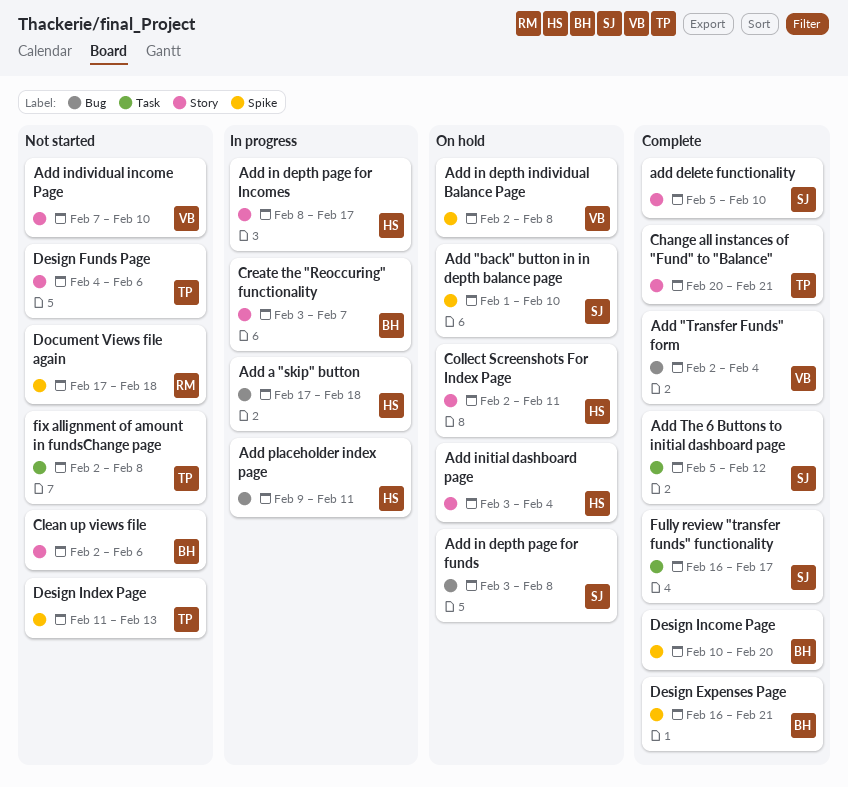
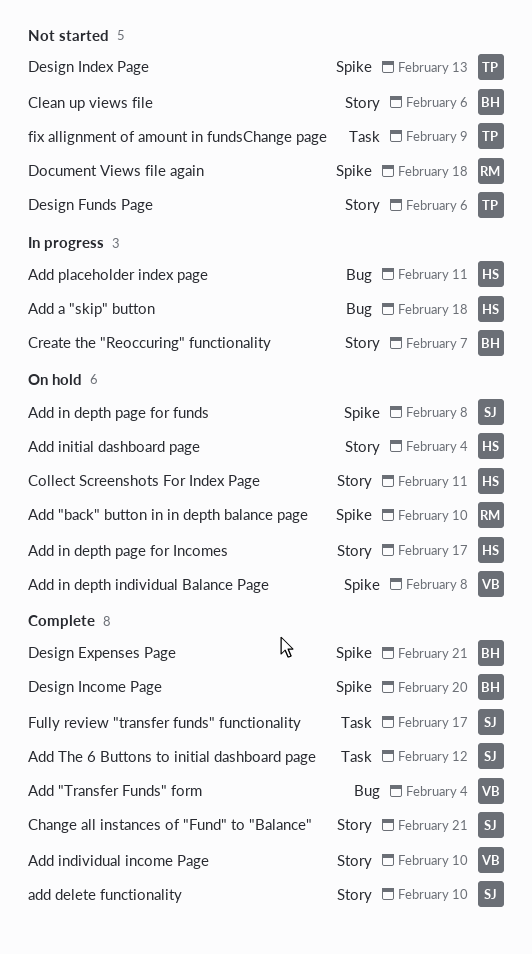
Add "back" button in in depth balance page, owner: SJ -> RM
Add in depth page for funds, label: Bug -> Spike
Add in depth page for Incomes, status: In progress -> On hold
Add individual income Page, status: Not started -> Complete
Change all instances of "Fund" to "Balance", owner: TP -> SJ
fix allignment of amount in fundsChange page, due: Feb 8 -> Feb 9

